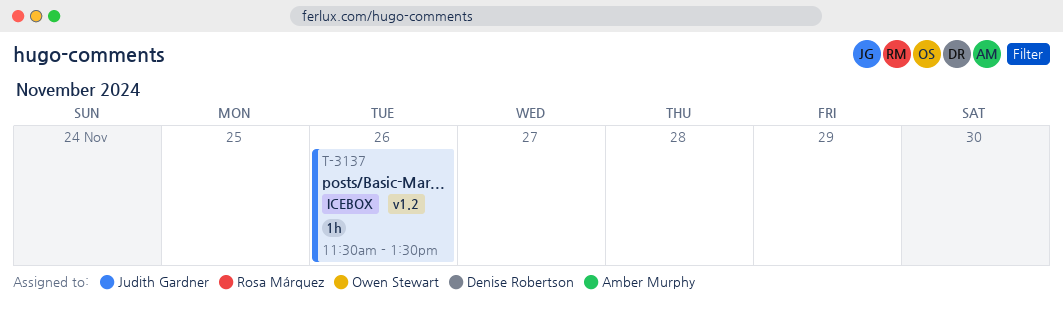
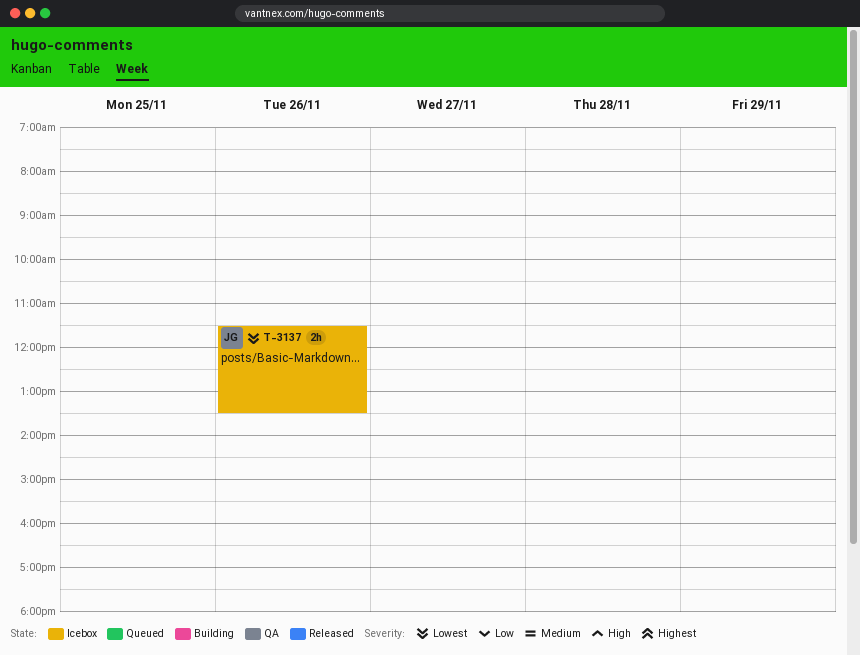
T-3137, estimate: 1h -> 2h

